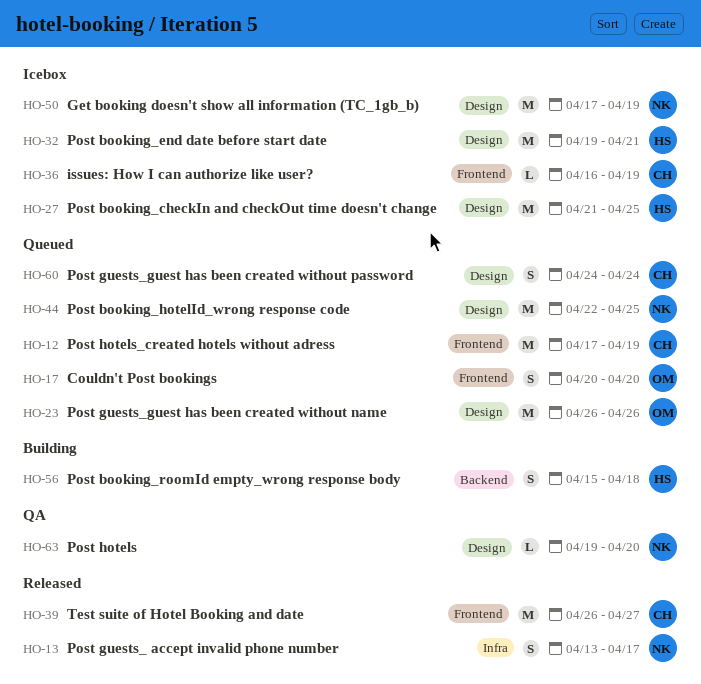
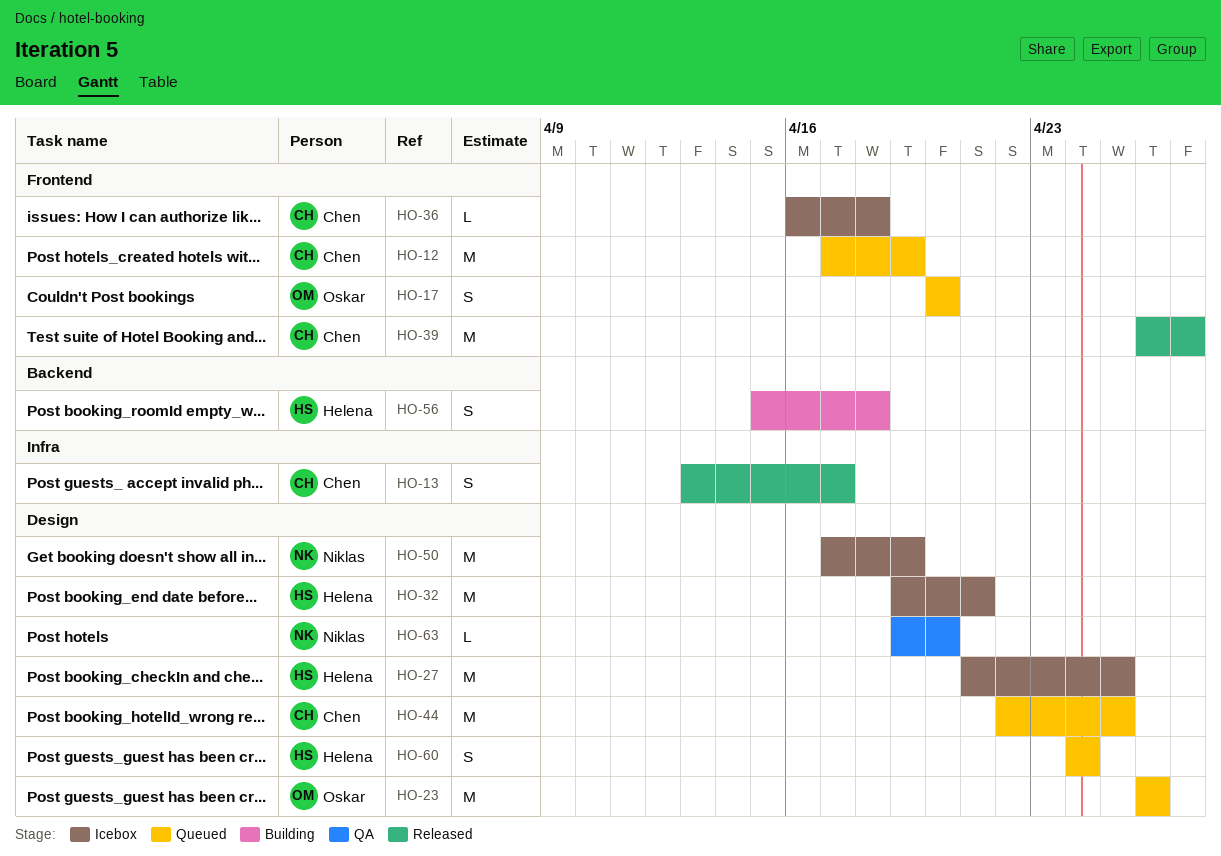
HO-13, owner: Niklas -> Chen
HO-36, due: Apr 19 -> Apr 18
HO-44, owner: Niklas -> Chen
HO-60, owner: Chen -> Helena

